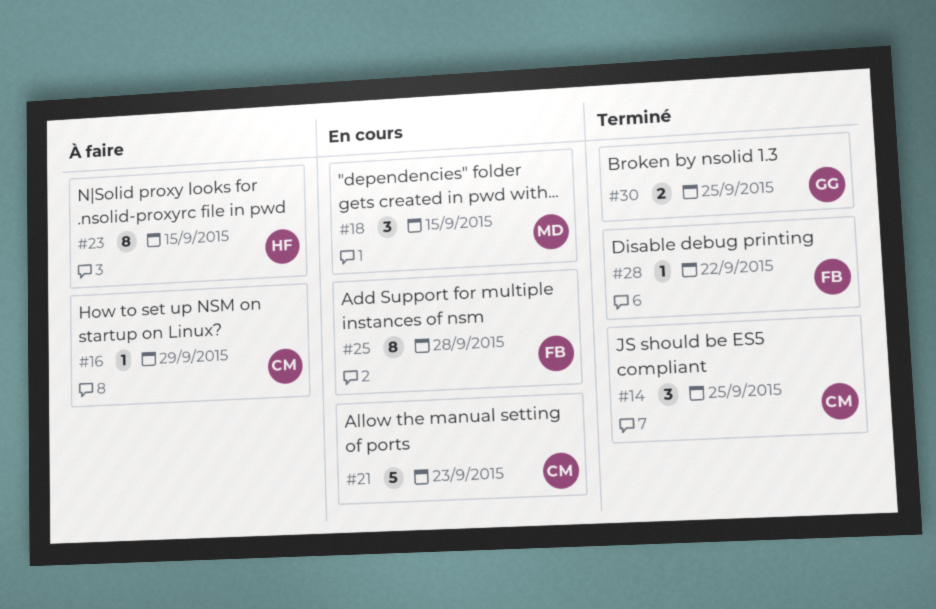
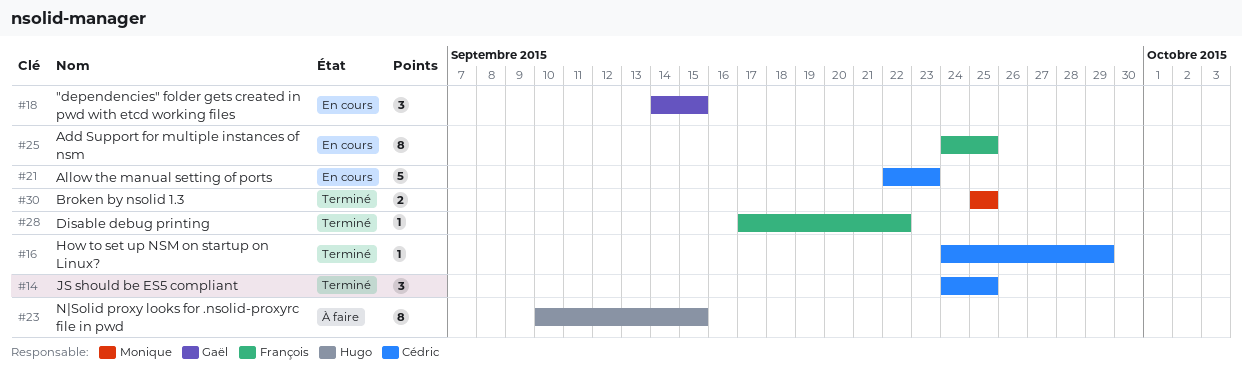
#16, status: À faire -> Terminé
#18, owner: Monique -> Gaël
#25, due: Sep 28 -> Sep 25
#30, owner: Gaël -> Monique

